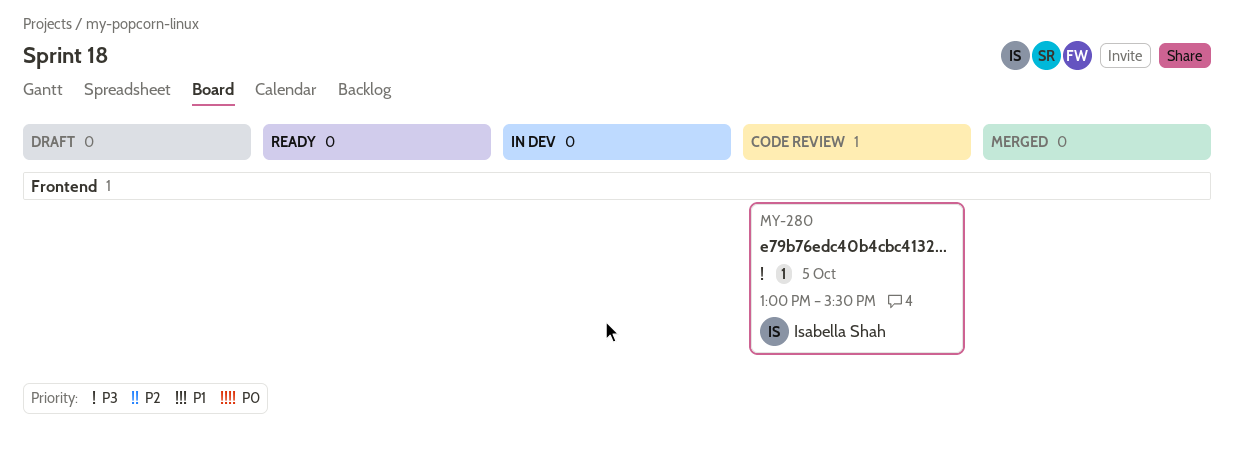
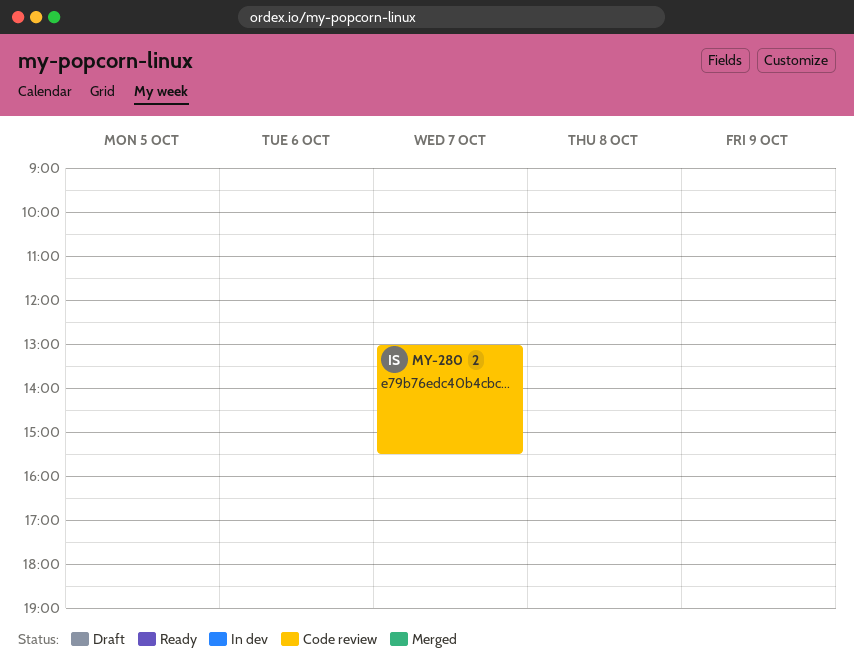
MY-280, estimate: 1 -> 2
MY-280, day: Oct 5 -> Oct 7

